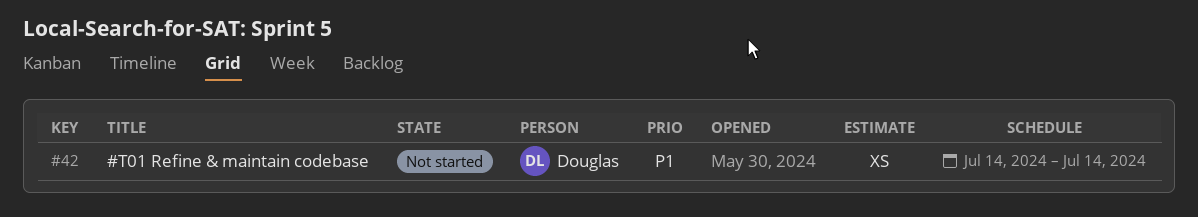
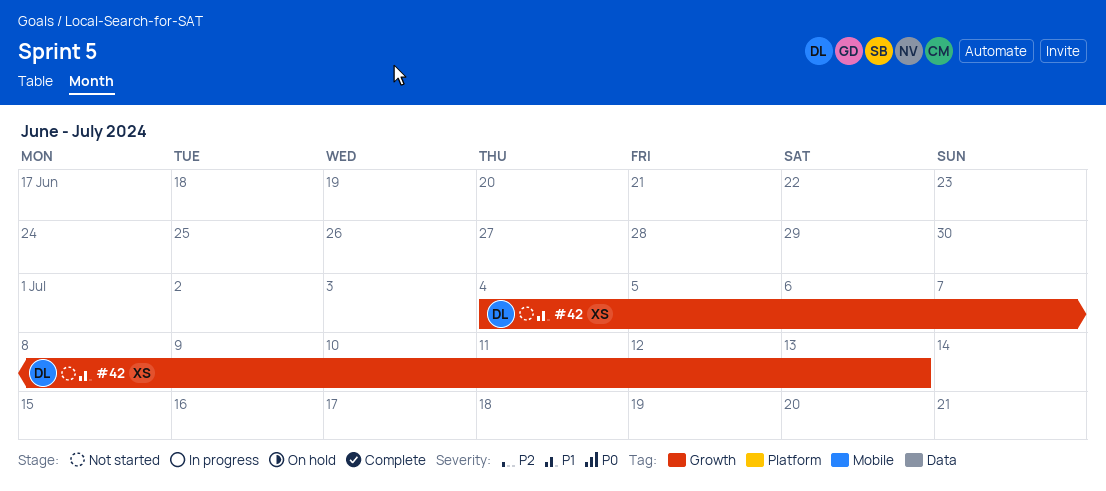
#42, start: Jul 14 -> Jul 4
#42, due: Jul 14 -> Jul 13

